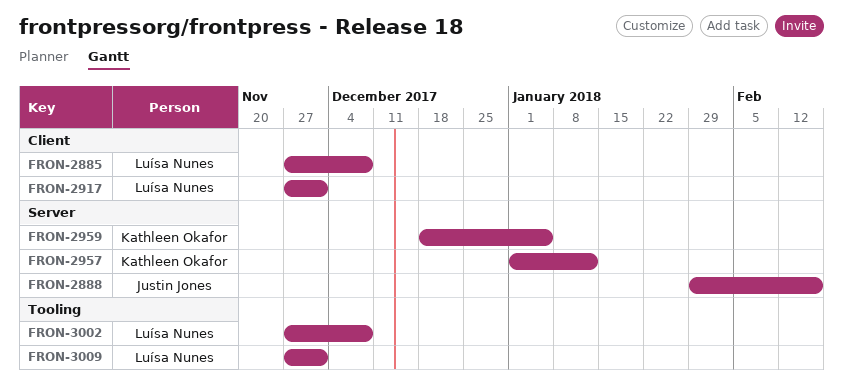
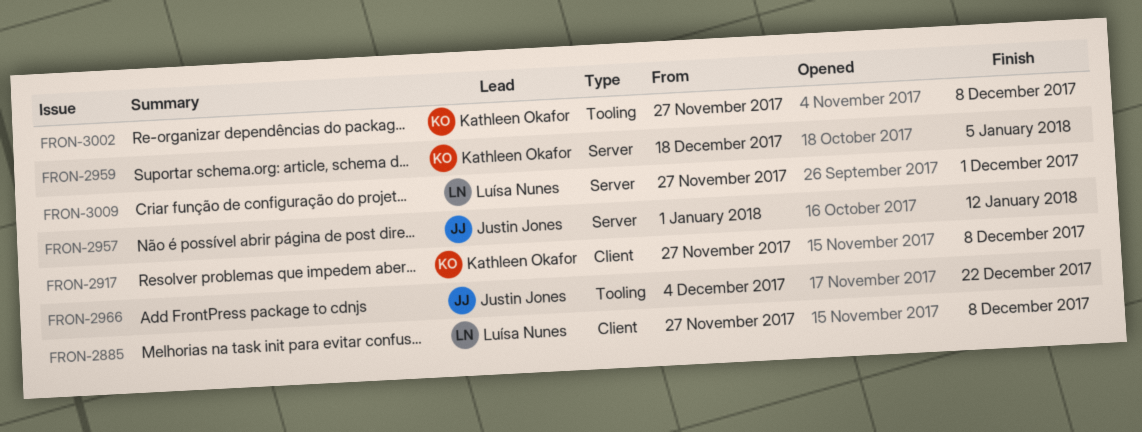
FRON-2888: present -> none
FRON-2917, owner: Luísa Nunes -> Kathleen Okafor
FRON-2917, due: Dec 1 -> Dec 8
FRON-2957, owner: Kathleen Okafor -> Justin Jones
FRON-2966: none -> present
FRON-3002, owner: Luísa Nunes -> Kathleen Okafor
FRON-3009, label: Tooling -> Server

